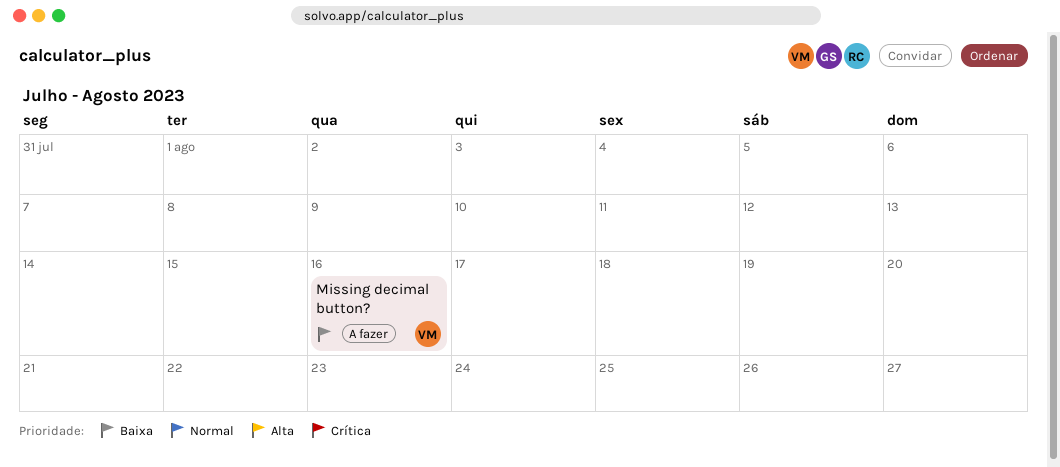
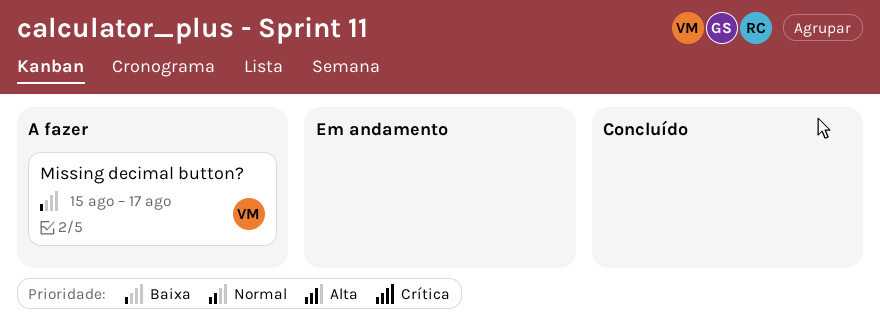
Missing decimal button?, due: Aug 16 -> Aug 17

